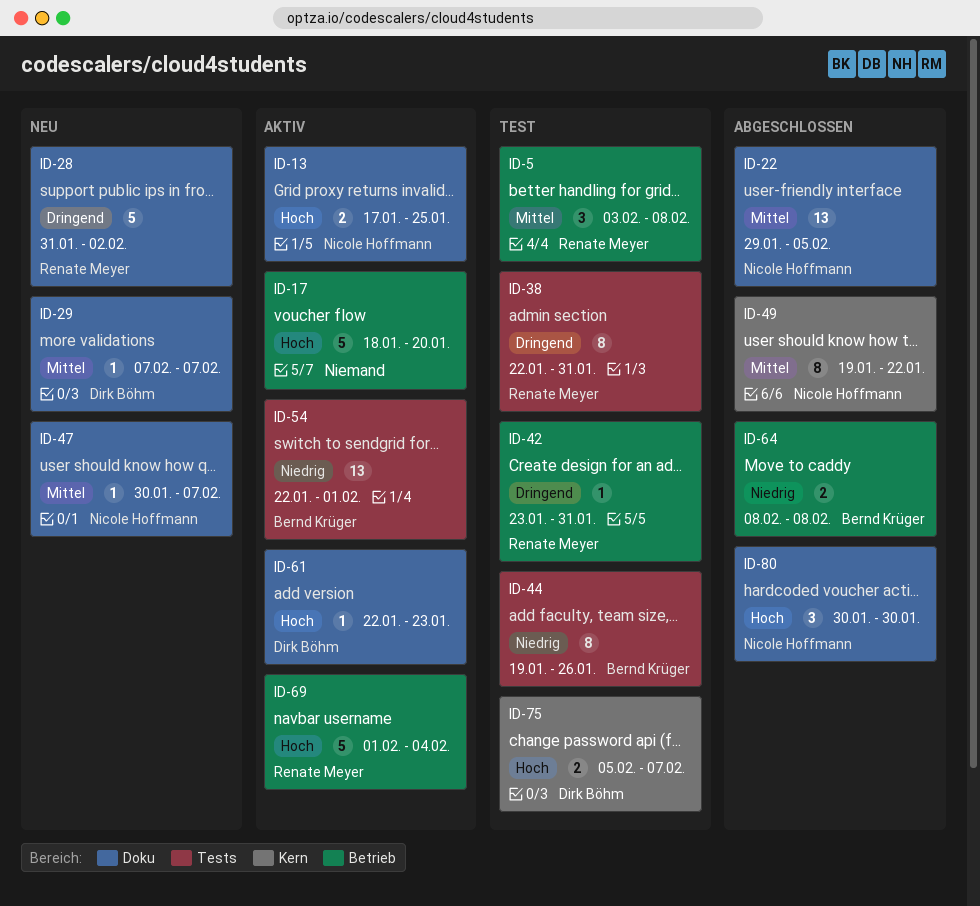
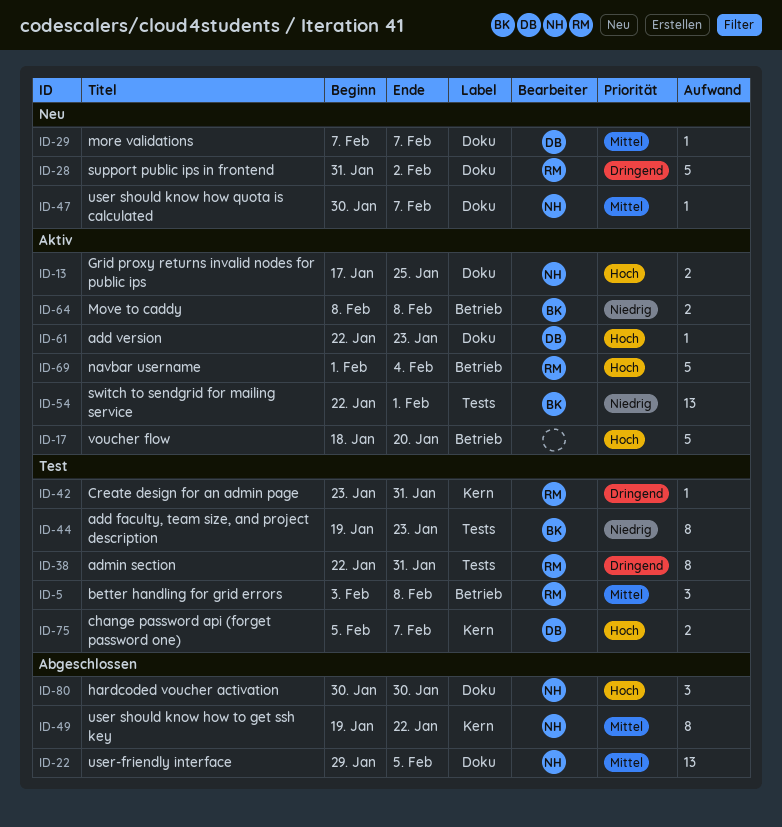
ID-42, label: Betrieb -> Kern
ID-44, due: Jan 26 -> Jan 23
ID-64, status: Abgeschlossen -> Aktiv

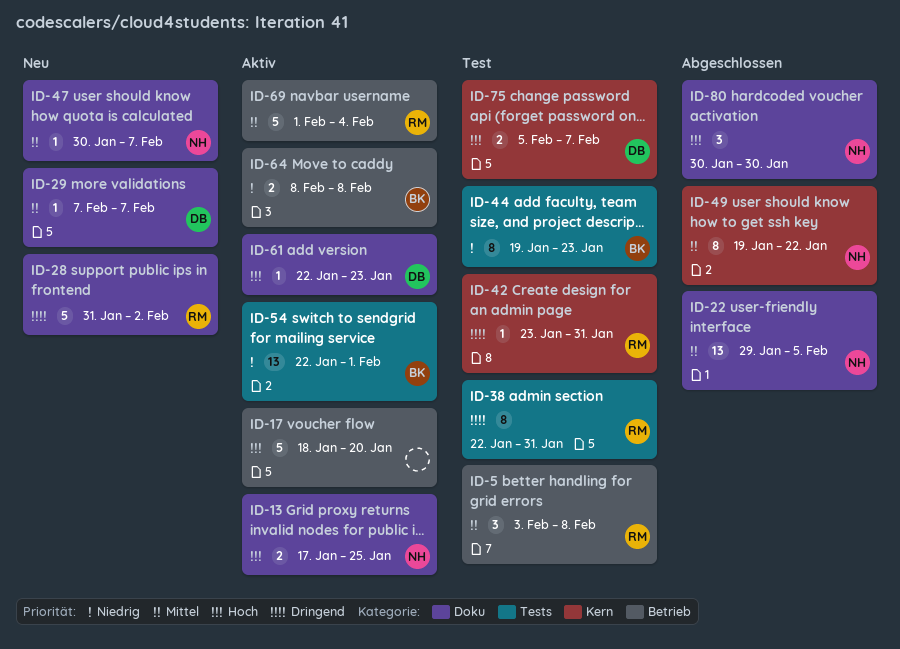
ID-69, priority: Hoch -> Mittel

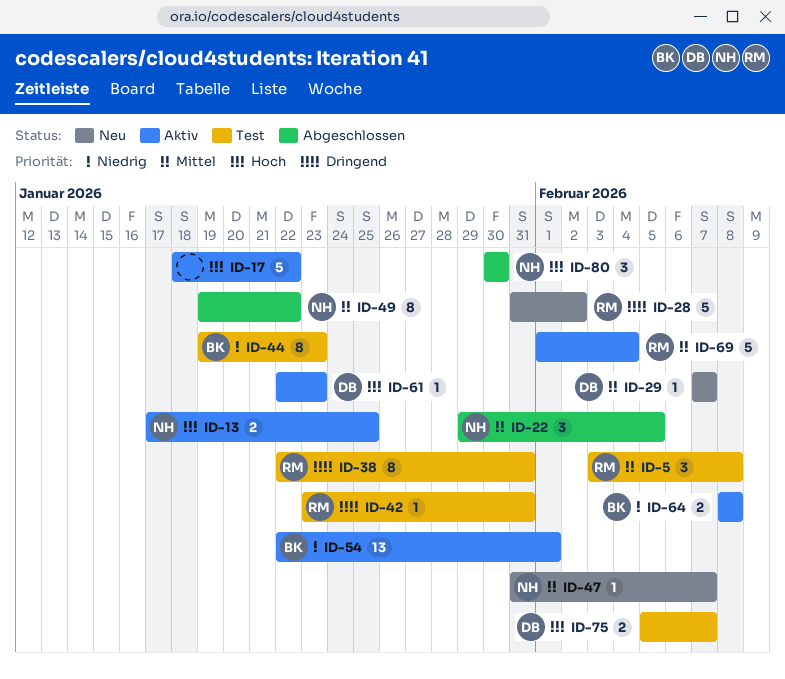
ID-17, due: Jan 20 -> Jan 22
ID-22, estimate: 13 -> 3
ID-47, start: Jan 30 -> Jan 31

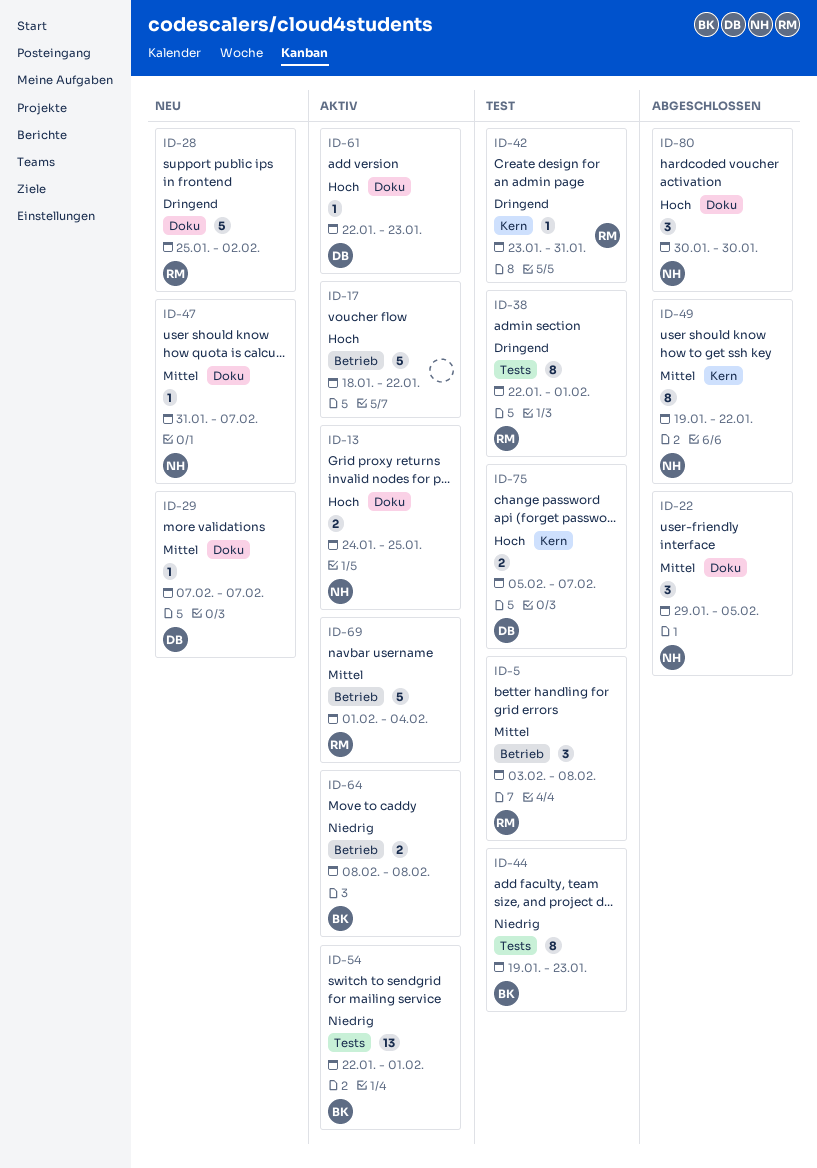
ID-13, start: Jan 17 -> Jan 24
ID-28, start: Jan 31 -> Jan 25
ID-38, due: Jan 31 -> Feb 1

